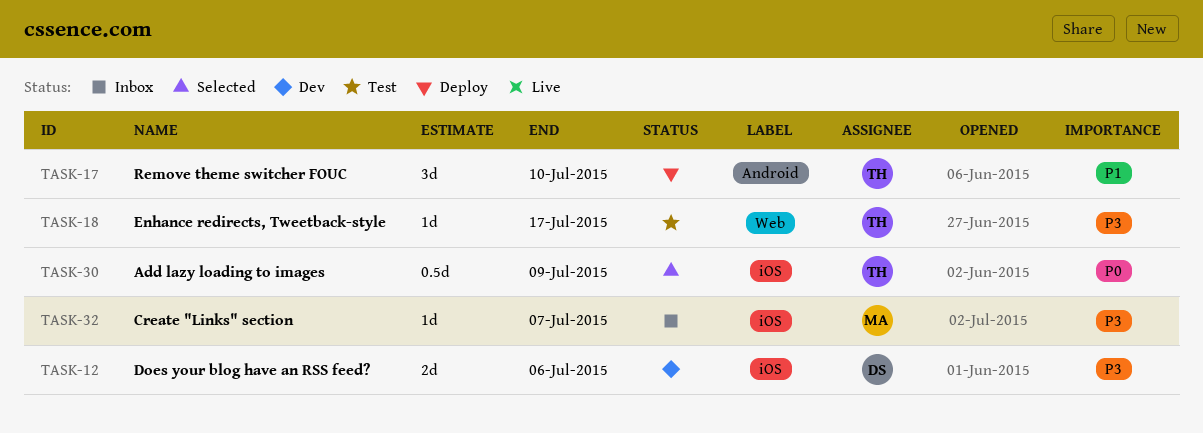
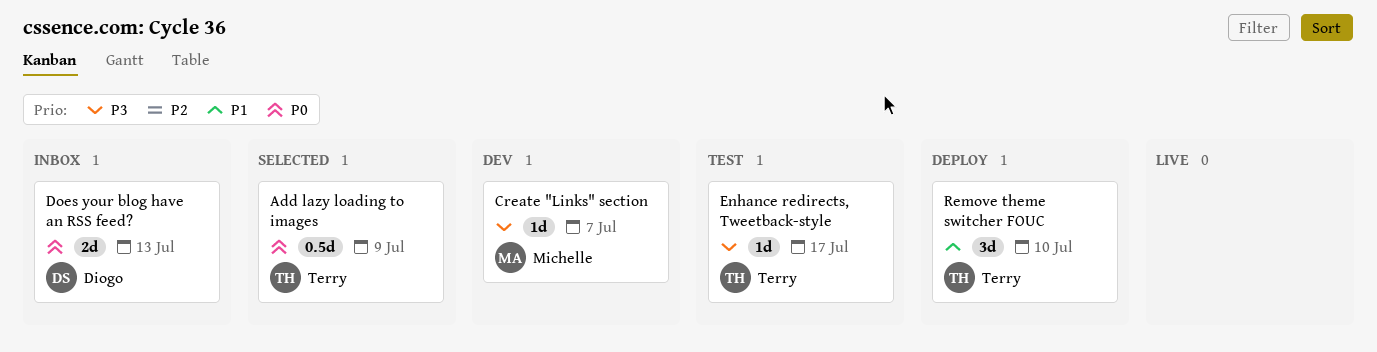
Create "Links" section, status: Inbox -> Dev
Does your blog have an RSS feed?, status: Dev -> Inbox
Does your blog have an RSS feed?, priority: P3 -> P0
Does your blog have an RSS feed?, due: Jul 6 -> Jul 13

